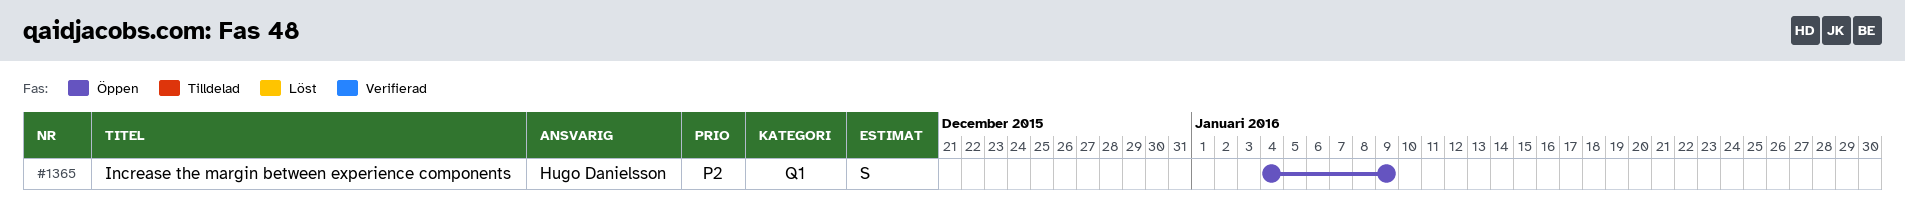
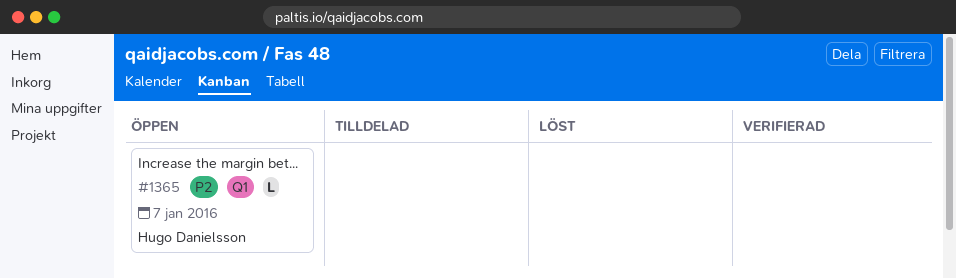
#1365, estimate: S -> L
#1365, due: Jan 9 -> Jan 7

